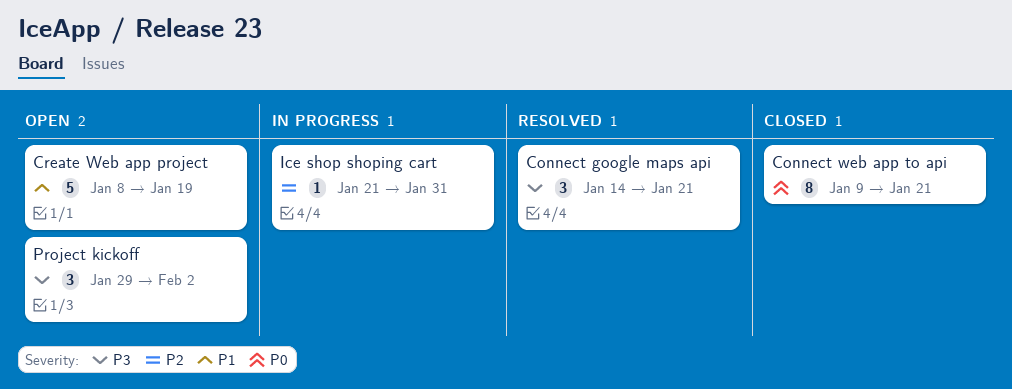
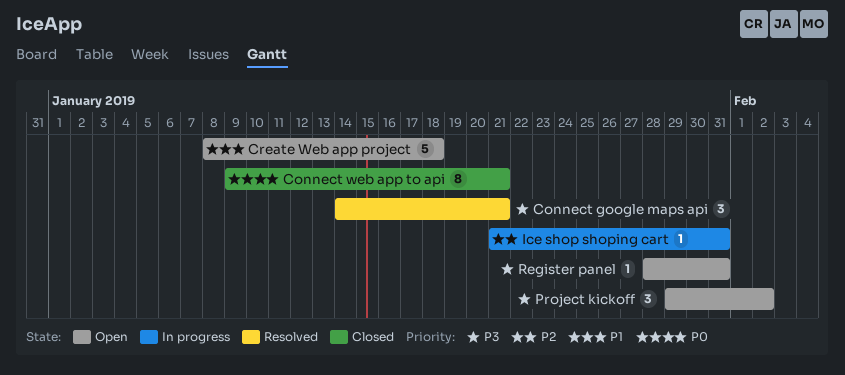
Create Web app project, due: Jan 19 -> Jan 18
Register panel: none -> present

